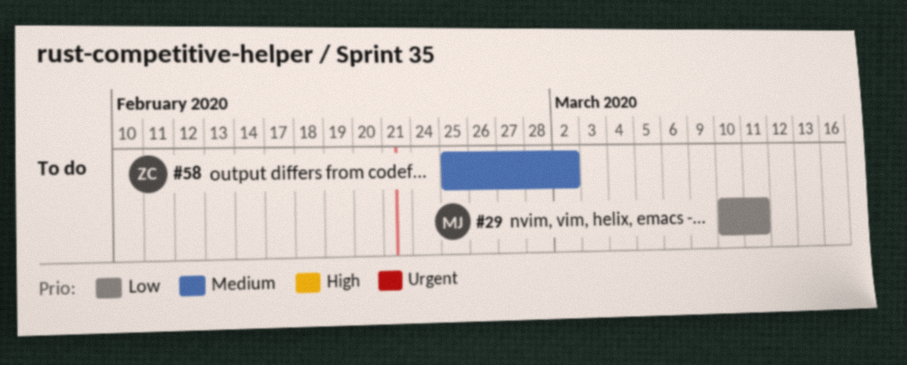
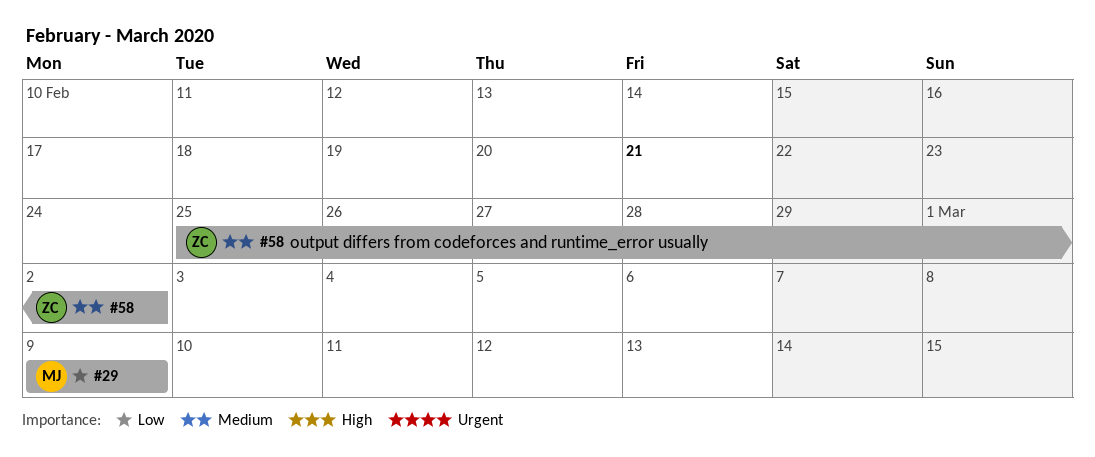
#29, start: Mar 10 -> Mar 9
#29, due: Mar 11 -> Mar 9

